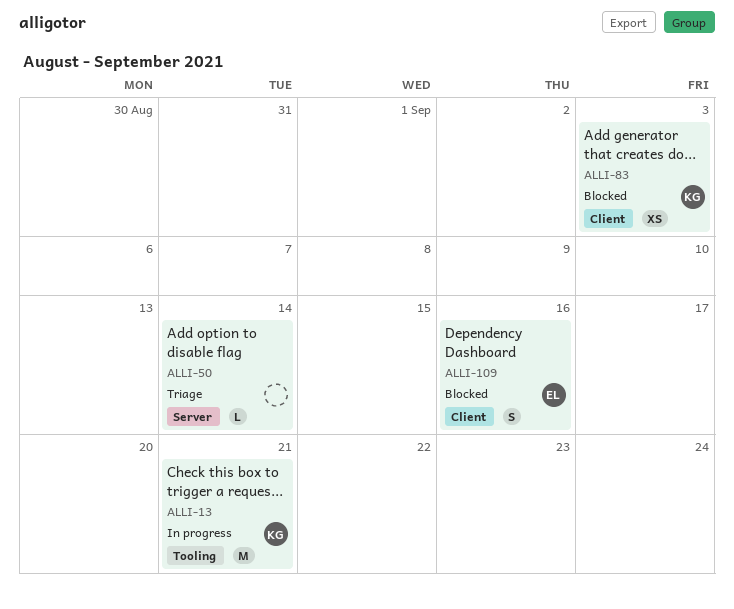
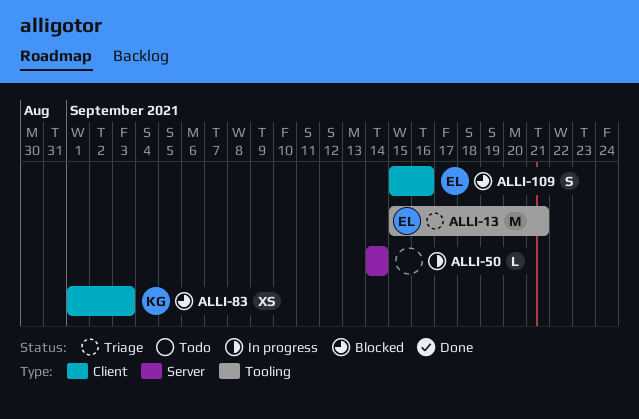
ALLI-13, status: In progress -> Triage
ALLI-13, owner: KG -> EL
ALLI-50, status: Triage -> In progress

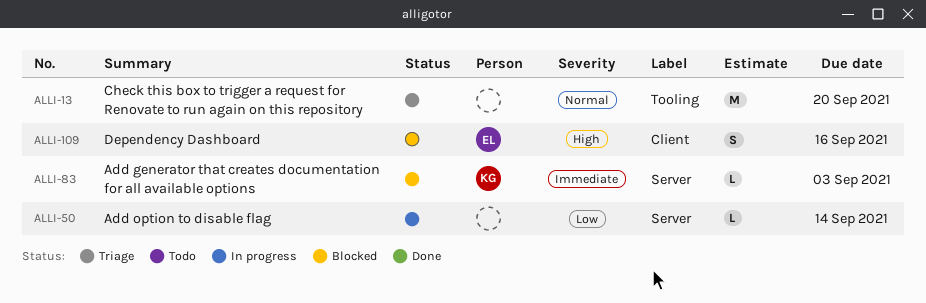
ALLI-13, owner: EL -> none
ALLI-13, due: Sep 21 -> Sep 20
ALLI-83, label: Client -> Server
ALLI-83, estimate: XS -> L

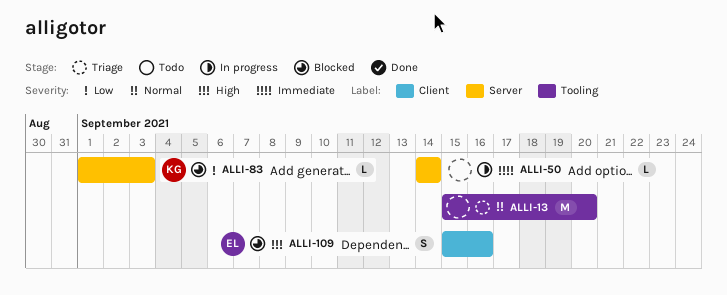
ALLI-50, priority: Low -> Immediate
ALLI-83, priority: Immediate -> Low

